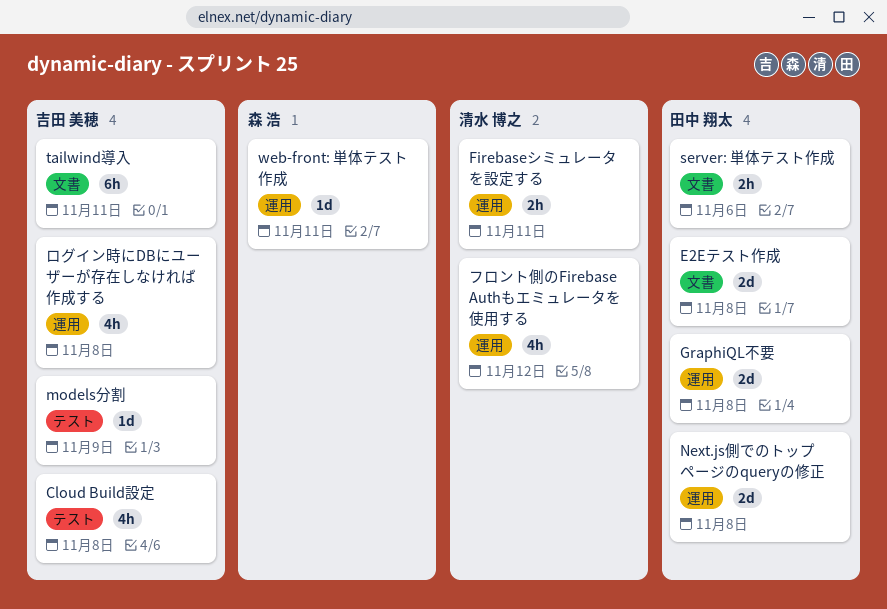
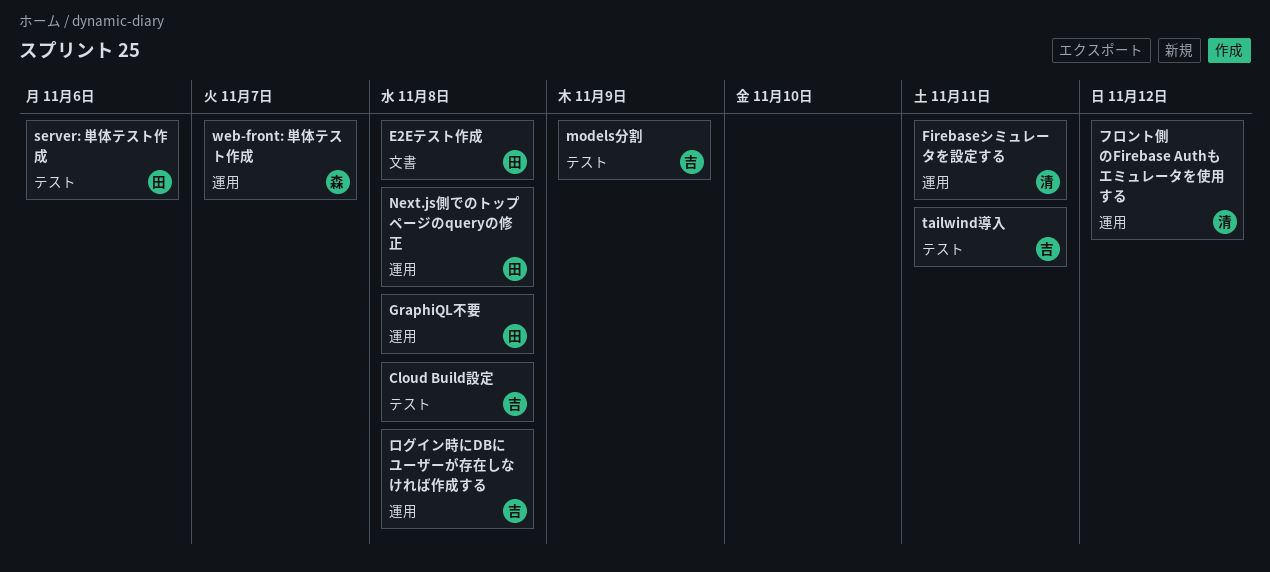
server: 単体テスト作成, label: 文書 -> テスト
tailwind導入, label: 文書 -> テスト
web-front: 単体テスト作成, due: Nov 11 -> Nov 7

